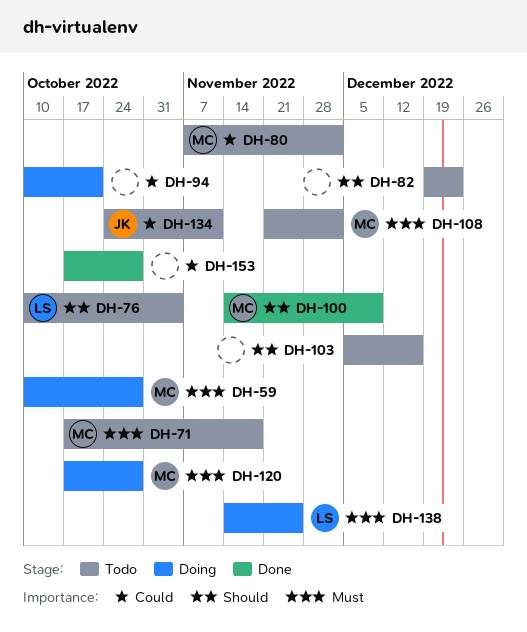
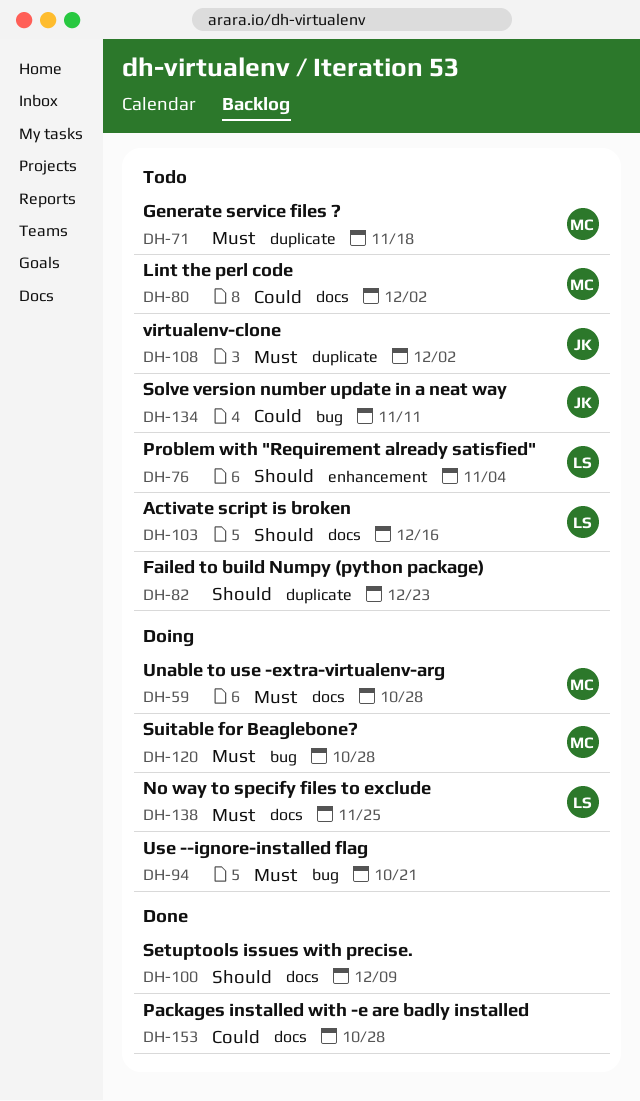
DH-94, priority: Could -> Must
DH-100, owner: MC -> none
DH-103, owner: none -> LS
DH-108, owner: MC -> JK

